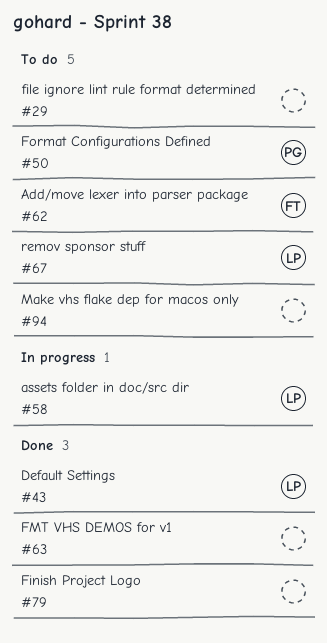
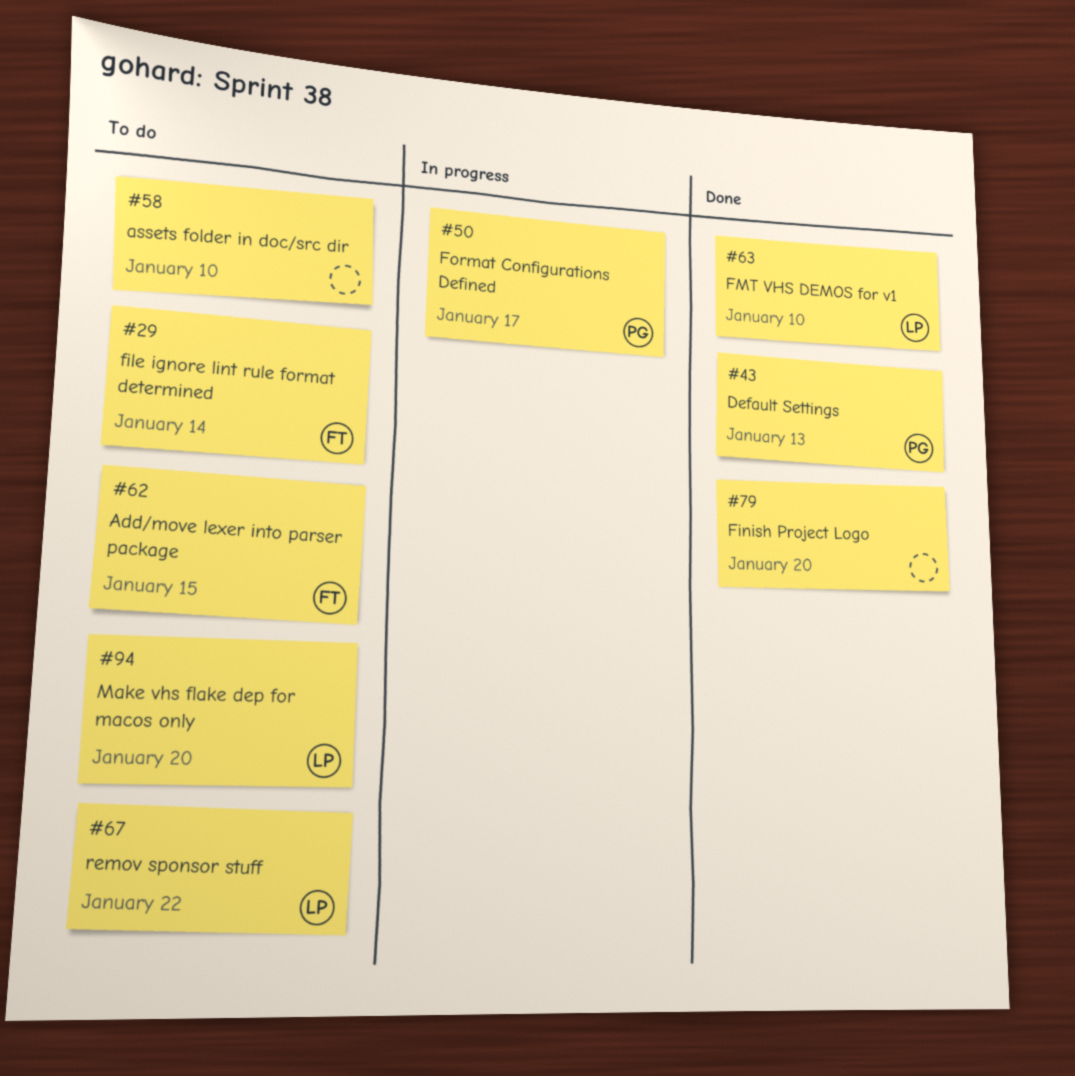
#29, owner: none -> FT
#43, owner: LP -> PG
#50, status: To do -> In progress
#58, status: In progress -> To do
#58, owner: LP -> none
#63, owner: none -> LP
#94, owner: none -> LP

